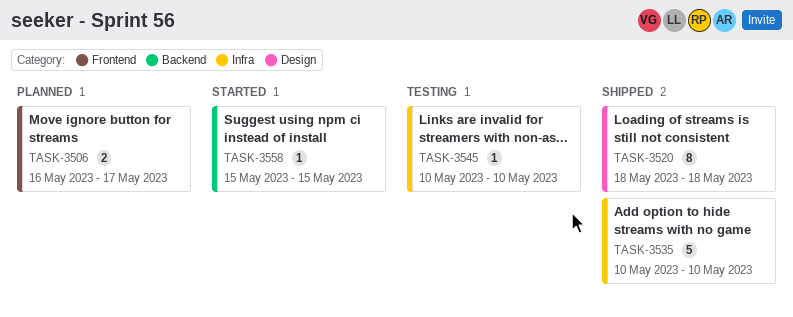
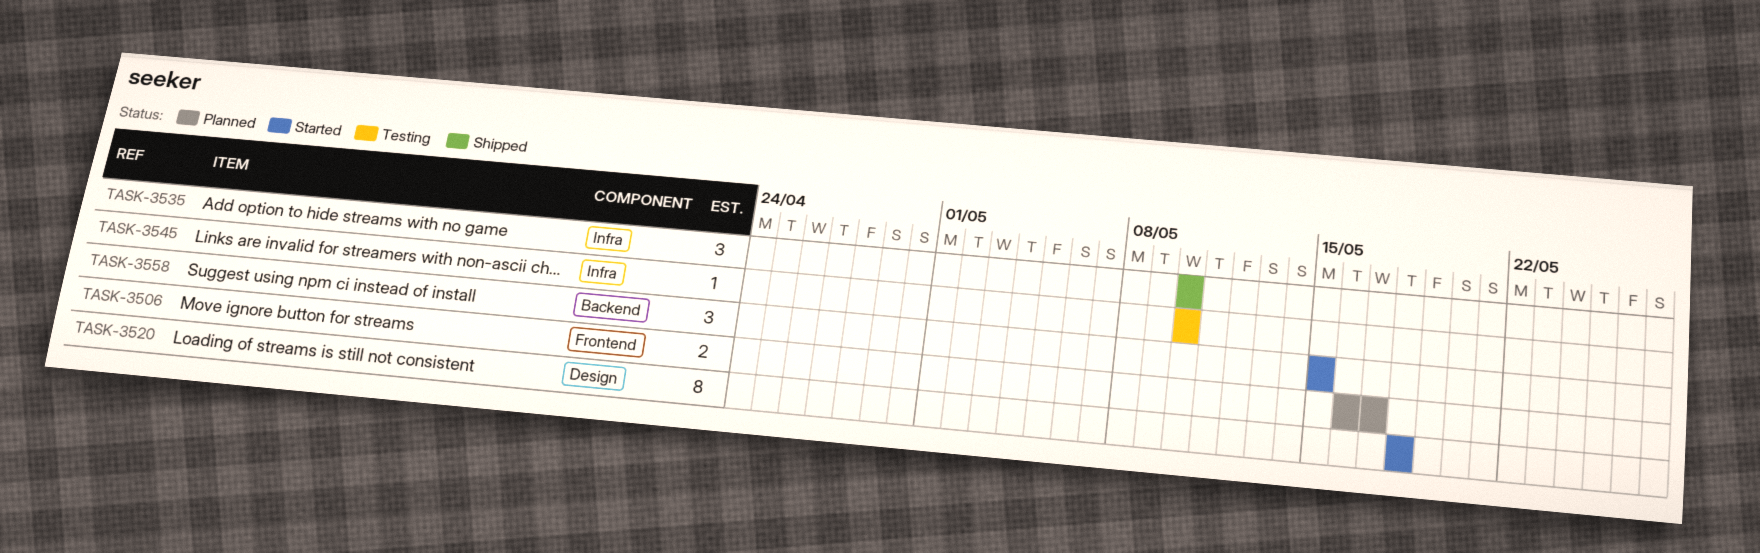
TASK-3520, status: Shipped -> Started
TASK-3535, estimate: 5 -> 3
TASK-3558, estimate: 1 -> 3

